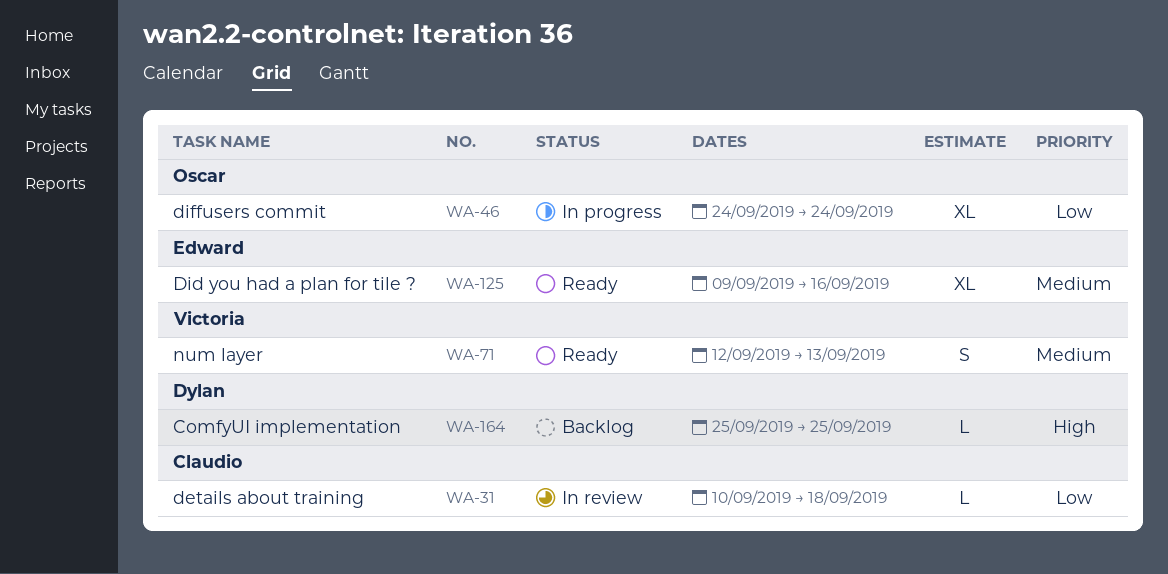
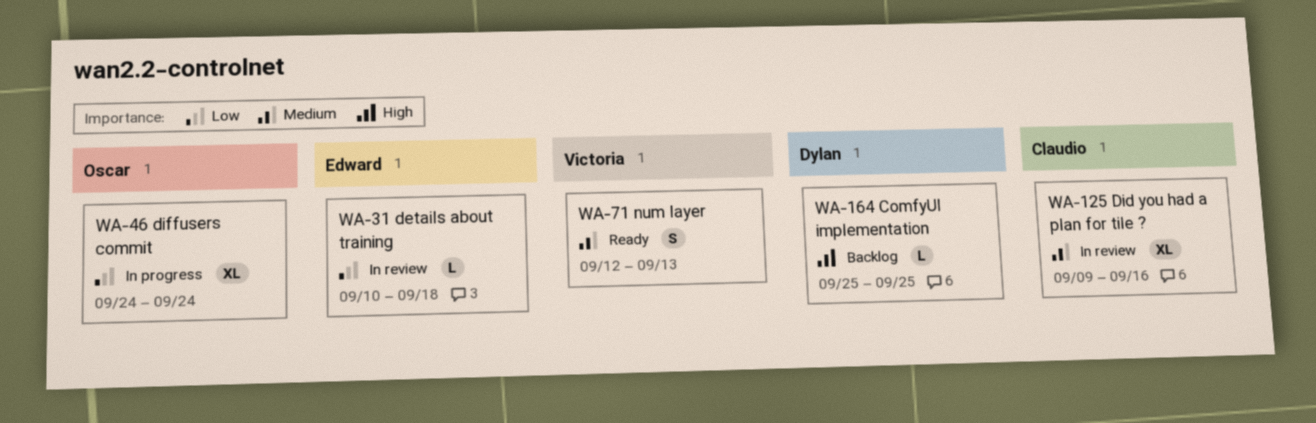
WA-31, owner: Claudio -> Edward
WA-125, status: Ready -> In review
WA-125, owner: Edward -> Claudio

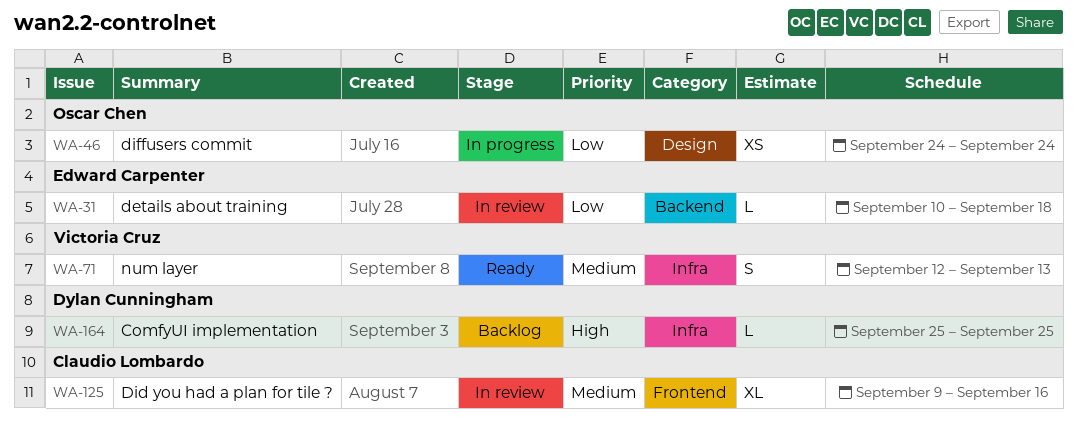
WA-46, estimate: XL -> XS

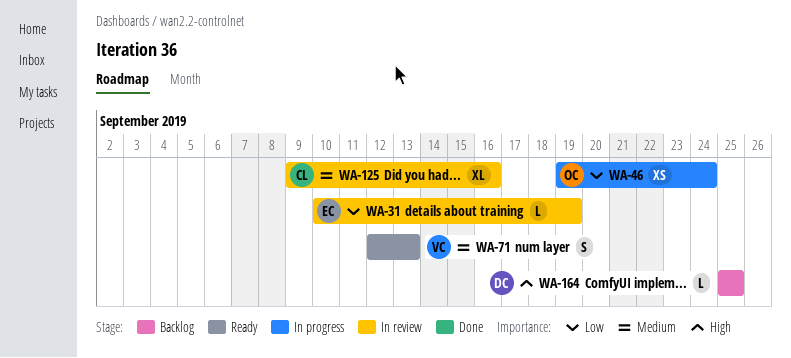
WA-31, due: Sep 18 -> Sep 19
WA-46, start: Sep 24 -> Sep 19

